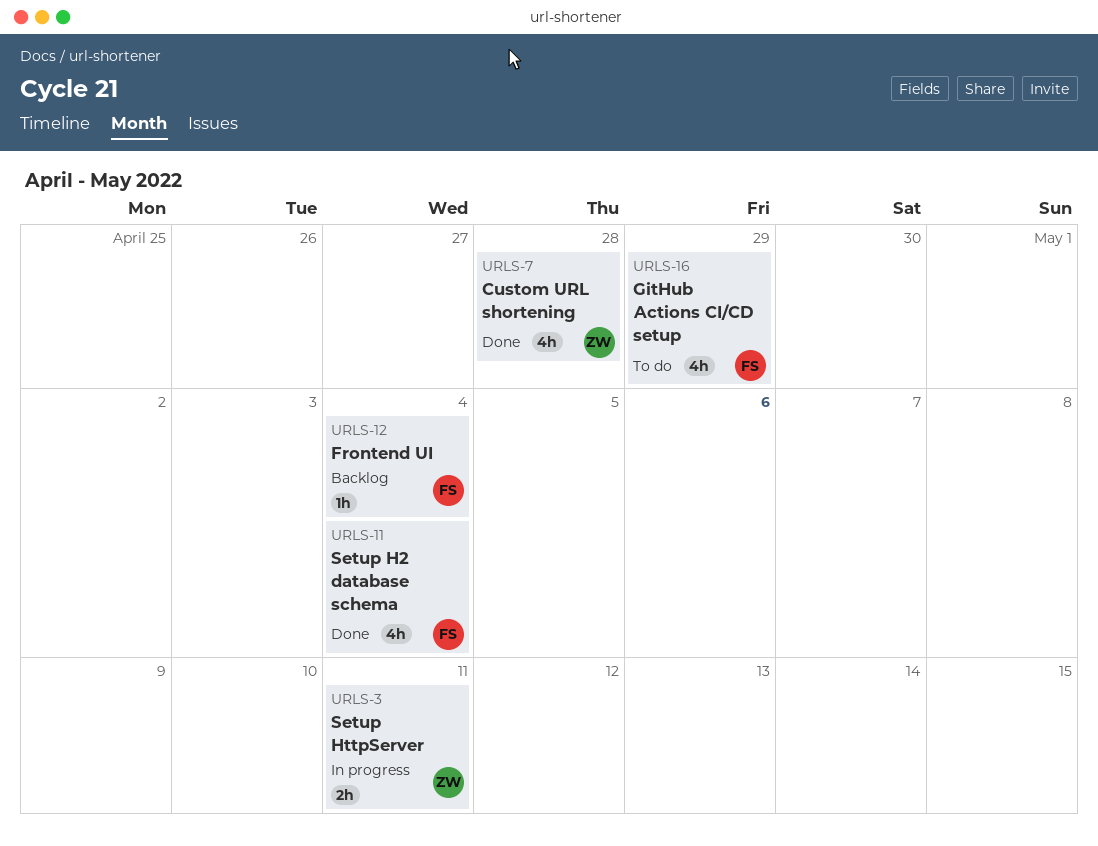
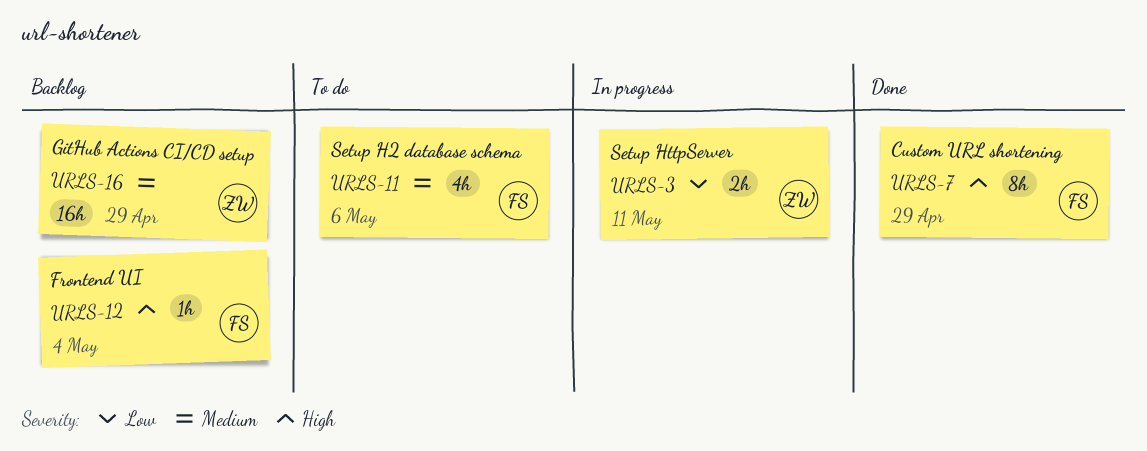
URLS-7, owner: ZW -> FS
URLS-7, estimate: 4h -> 8h
URLS-7, due: Apr 28 -> Apr 29
URLS-11, status: Done -> To do
URLS-11, due: May 4 -> May 6
URLS-16, status: To do -> Backlog
URLS-16, owner: FS -> ZW
URLS-16, estimate: 4h -> 16h

